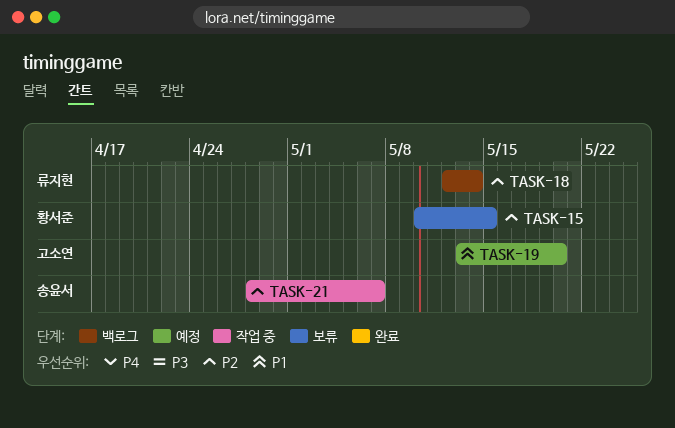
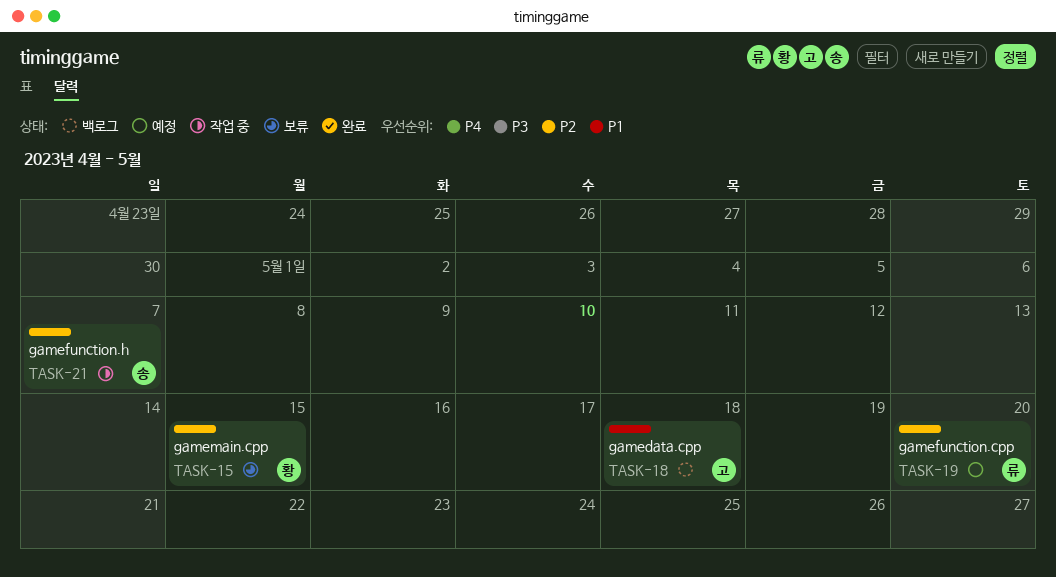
TASK-18, owner: 류지현 -> 고소연
TASK-18, priority: P2 -> P1
TASK-18, due: May 14 -> May 18
TASK-19, owner: 고소연 -> 류지현
TASK-19, priority: P1 -> P2

